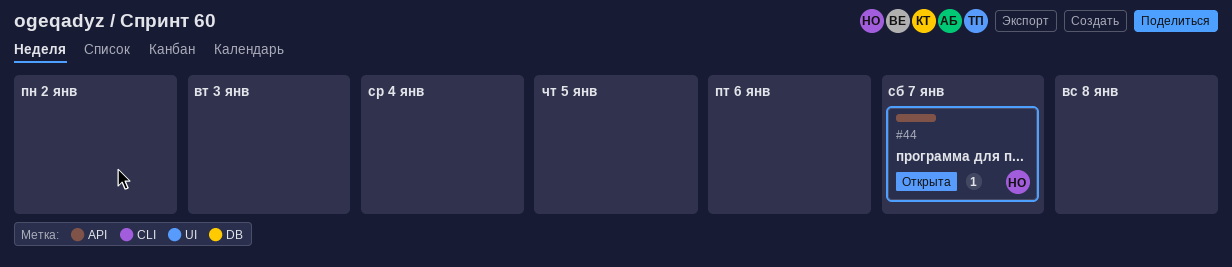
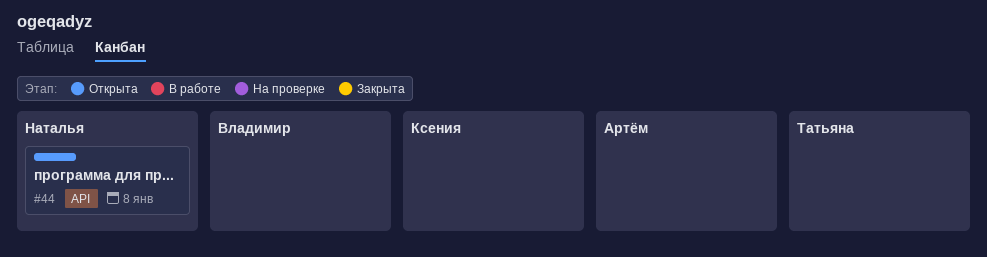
#44, due: Jan 7 -> Jan 8

